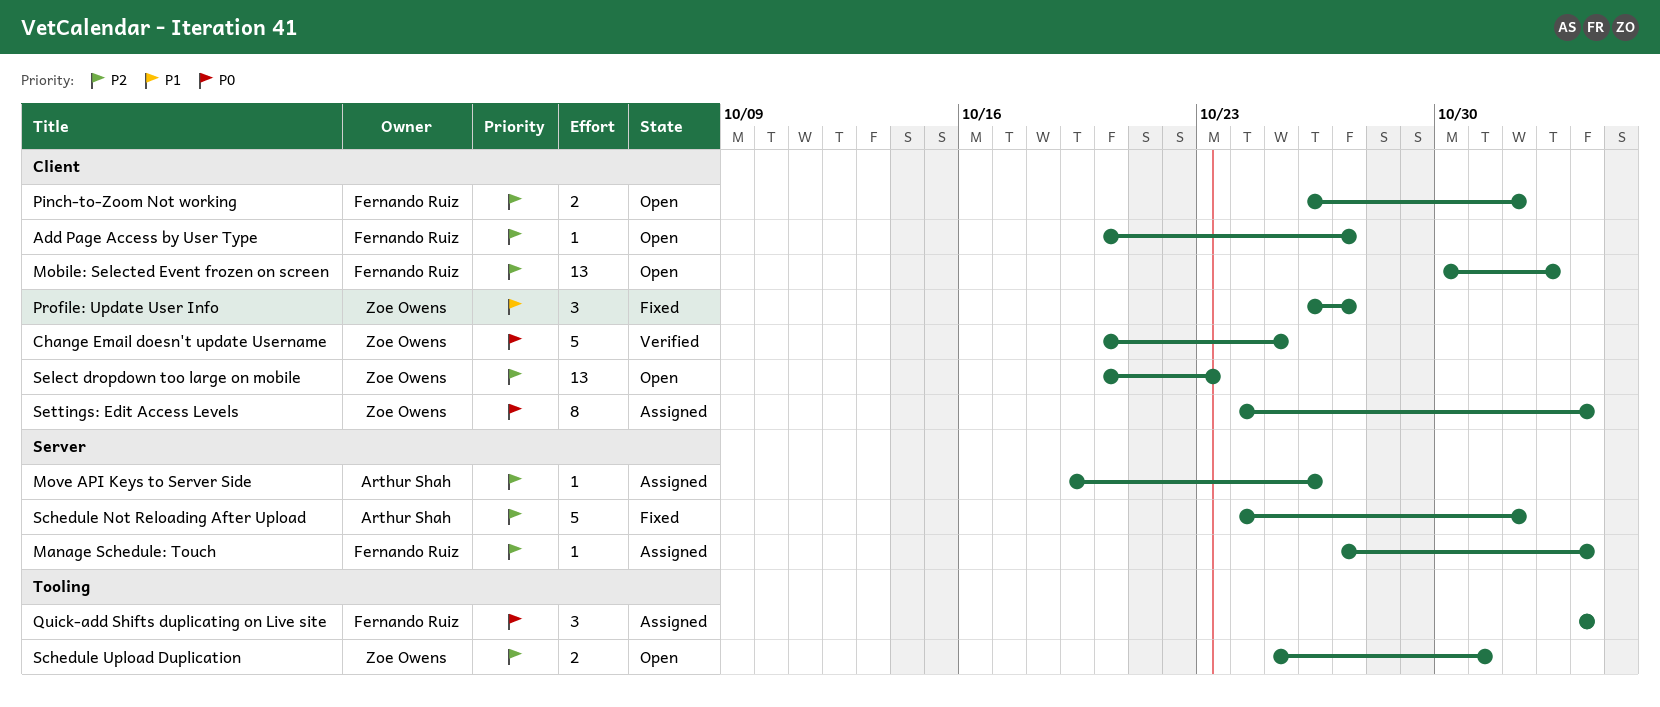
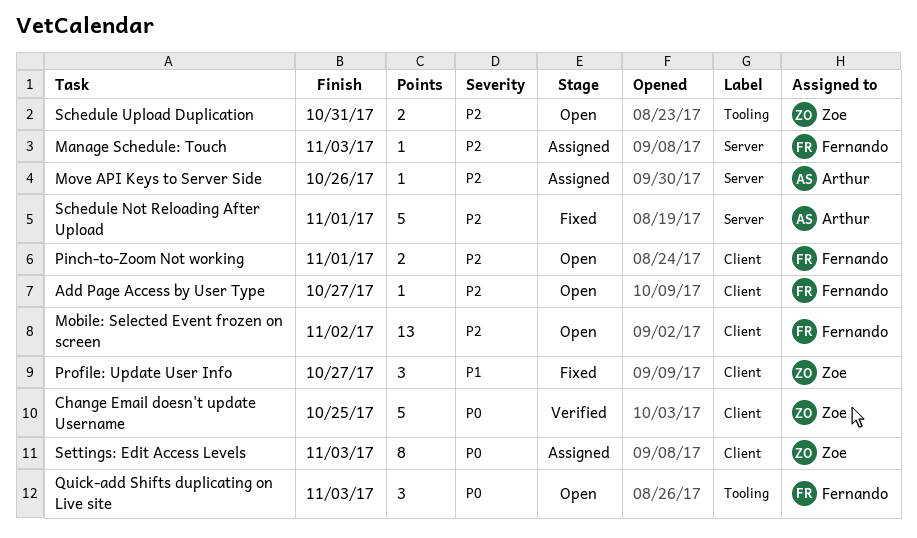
Quick-add Shifts duplicating on Live site, status: Assigned -> Open
Select dropdown too large on mobile: present -> none

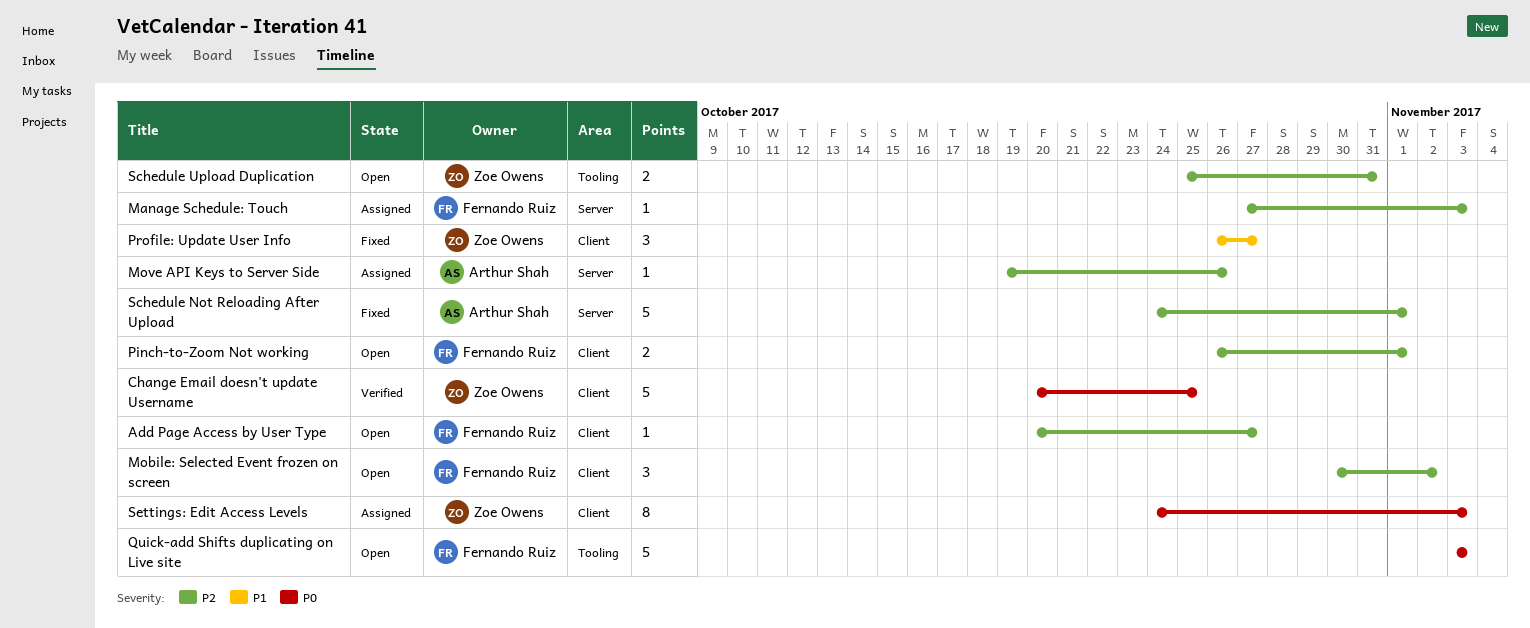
Mobile: Selected Event frozen on screen, estimate: 13 -> 3
Quick-add Shifts duplicating on Live site, estimate: 3 -> 5

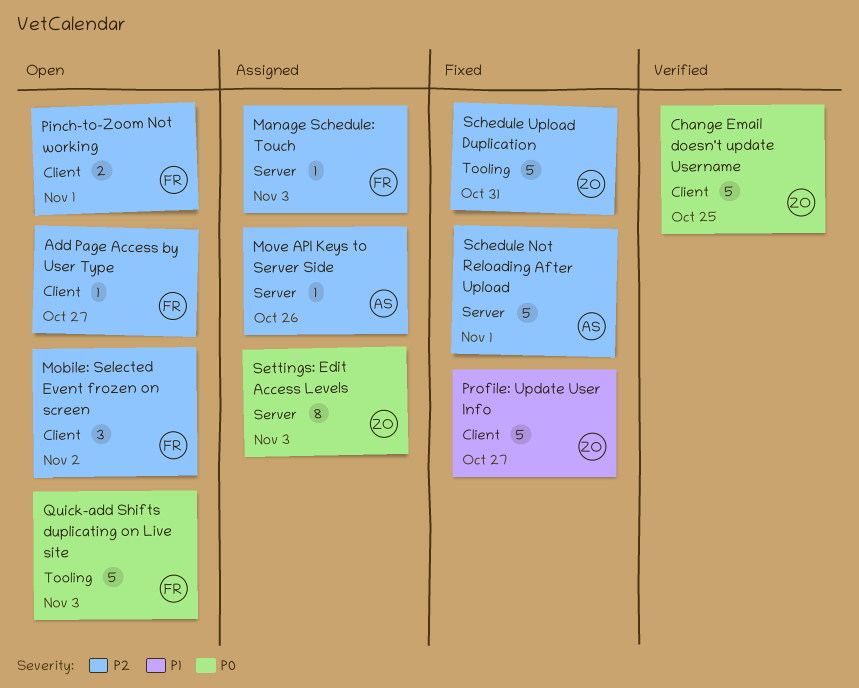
Profile: Update User Info, estimate: 3 -> 5
Schedule Upload Duplication, status: Open -> Fixed
Schedule Upload Duplication, estimate: 2 -> 5
Settings: Edit Access Levels, label: Client -> Server

